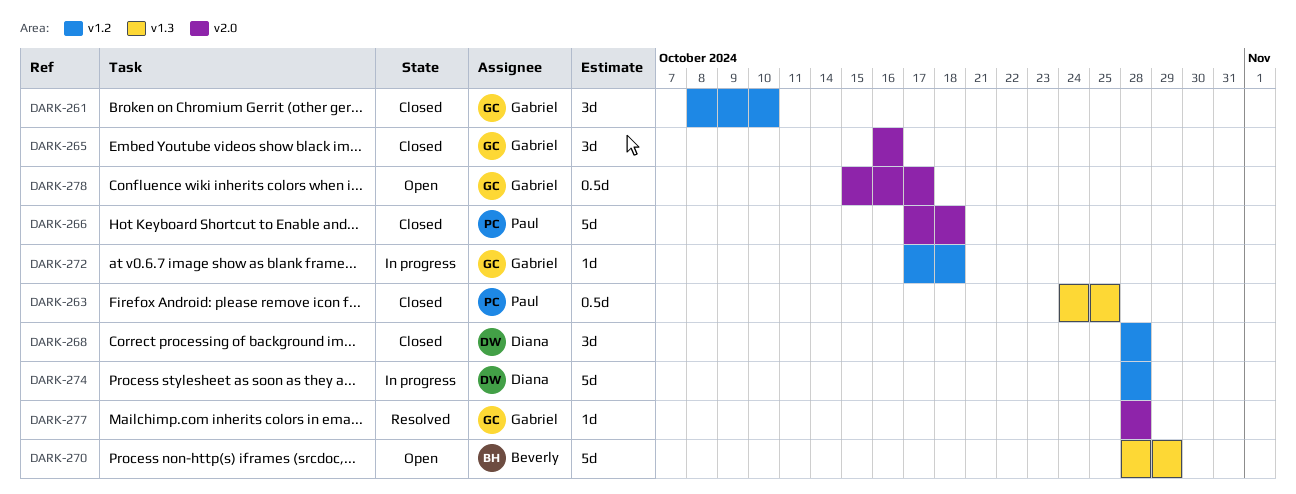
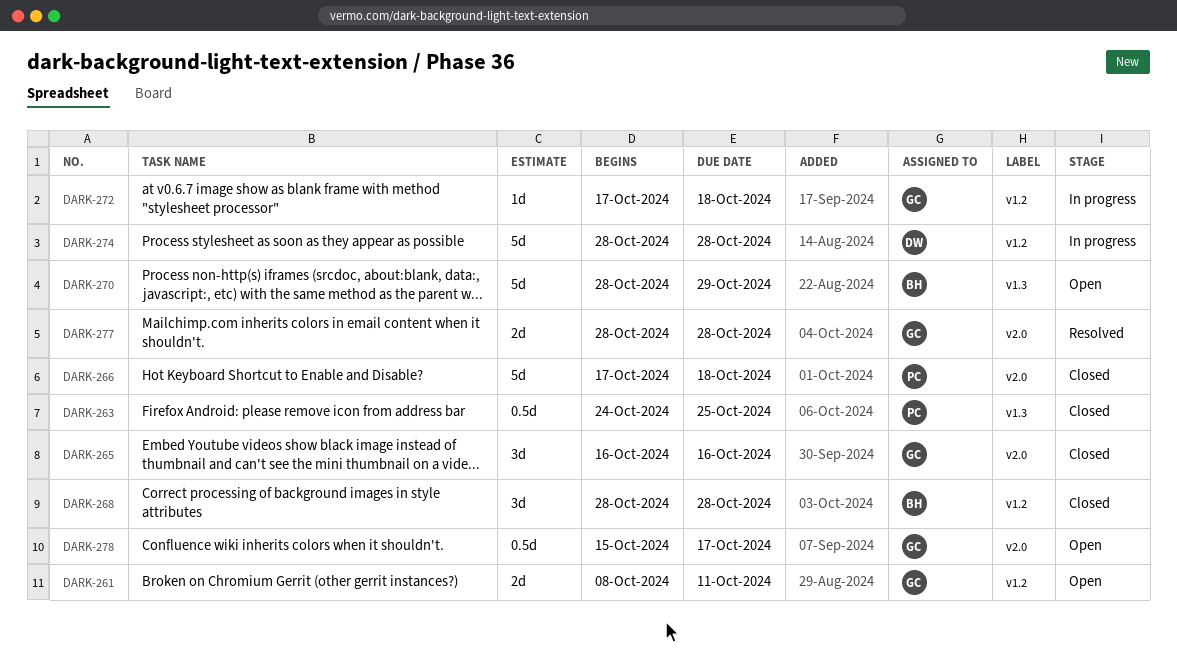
DARK-261, status: Closed -> Open
DARK-261, estimate: 3d -> 2d
DARK-261, due: Oct 10 -> Oct 11
DARK-268, owner: Diana -> Beverly
DARK-277, estimate: 1d -> 2d

